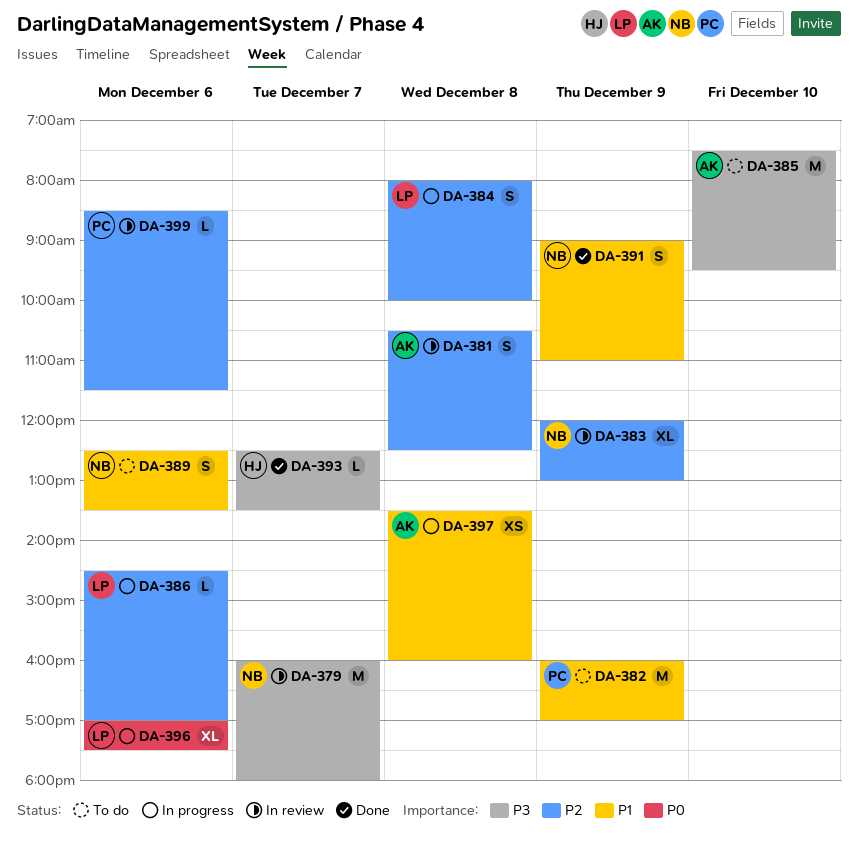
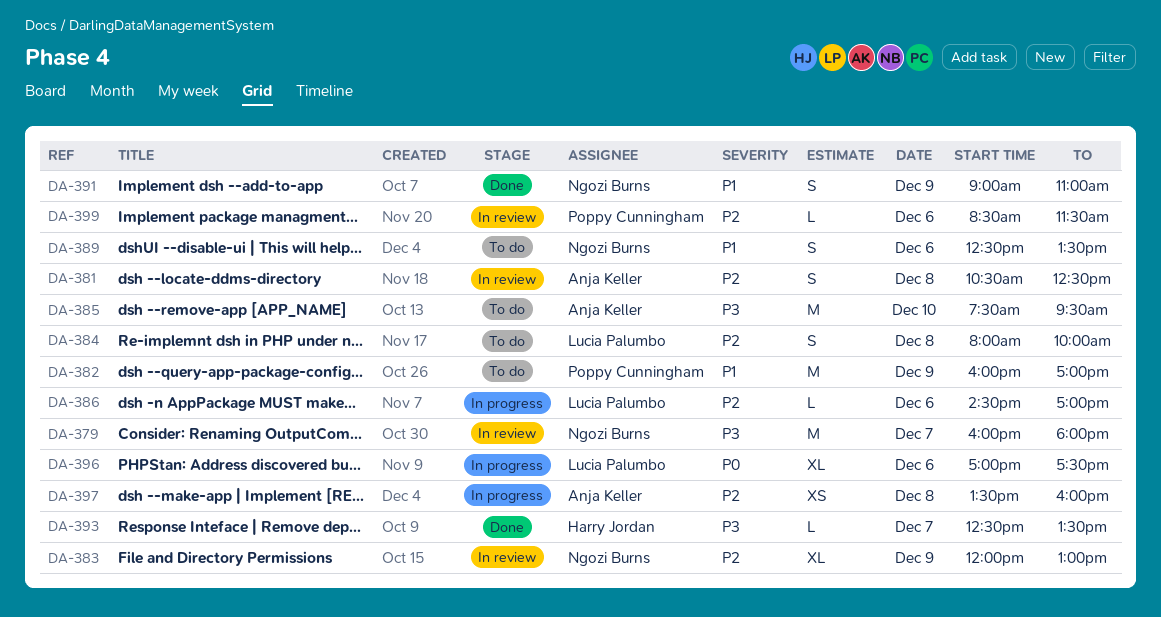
DA-384, status: In progress -> To do
DA-397, priority: P1 -> P2

